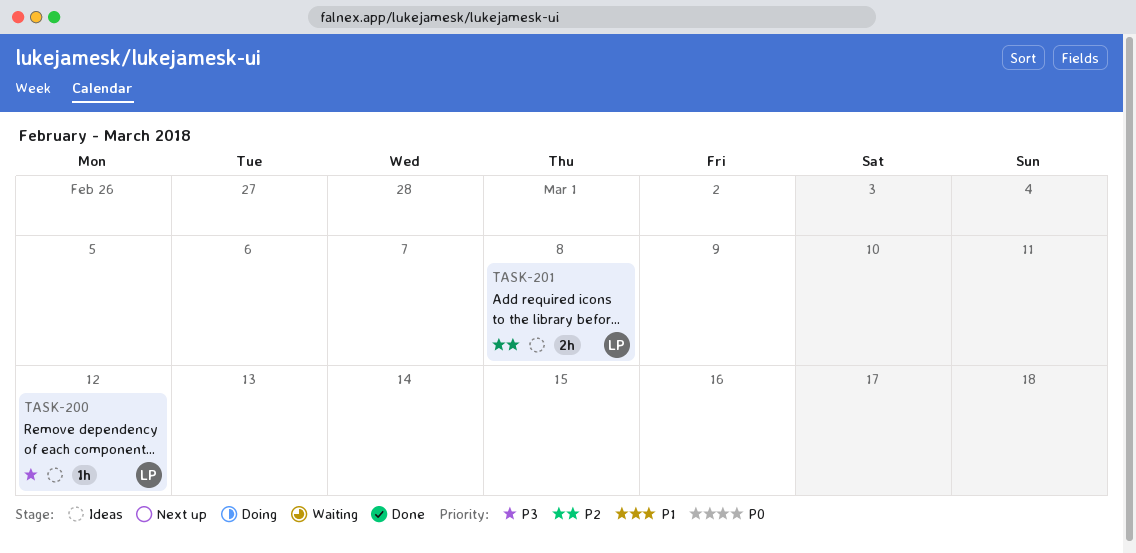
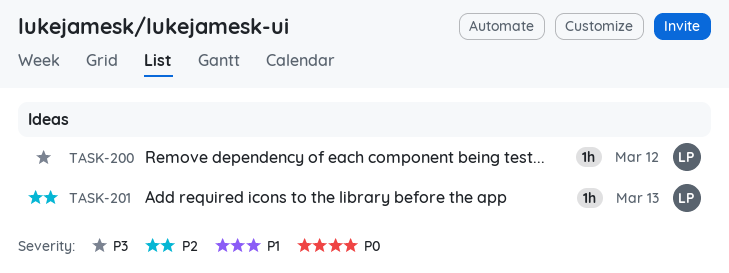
TASK-201, estimate: 2h -> 1h
TASK-201, due: Mar 8 -> Mar 13

